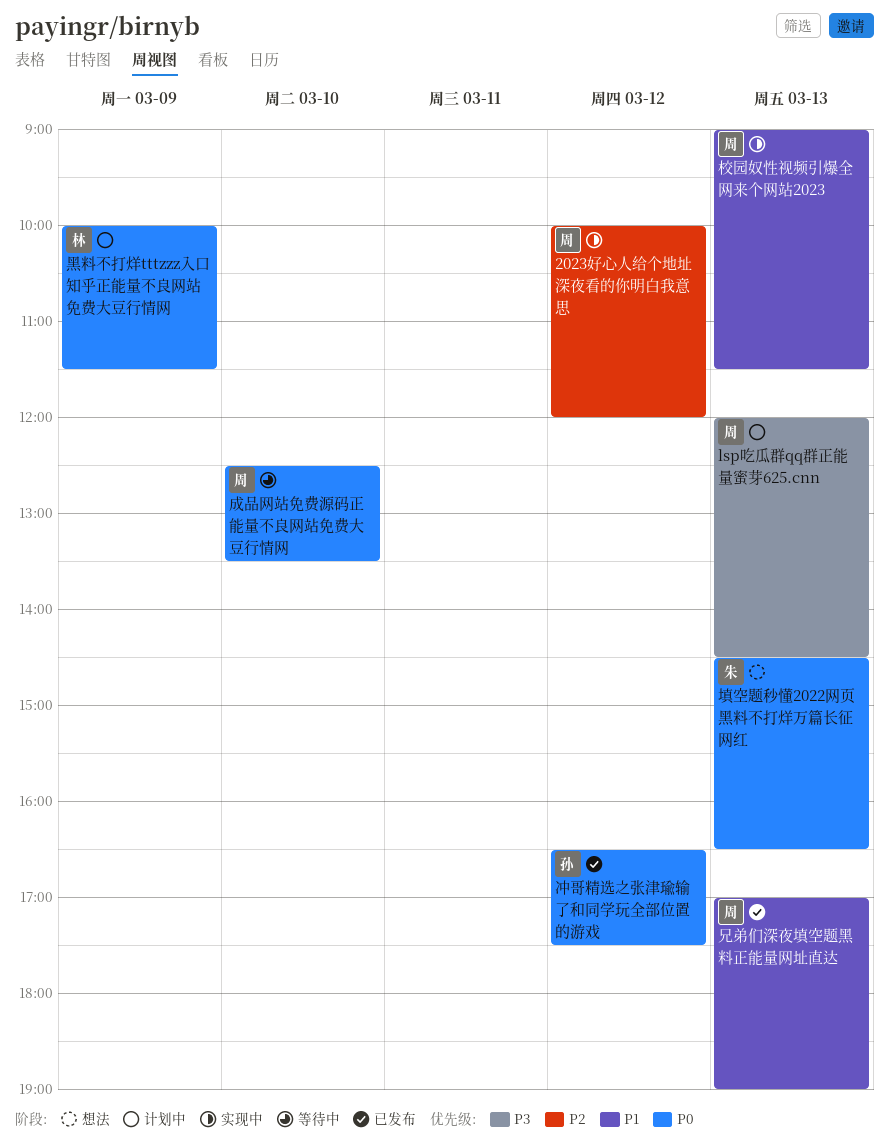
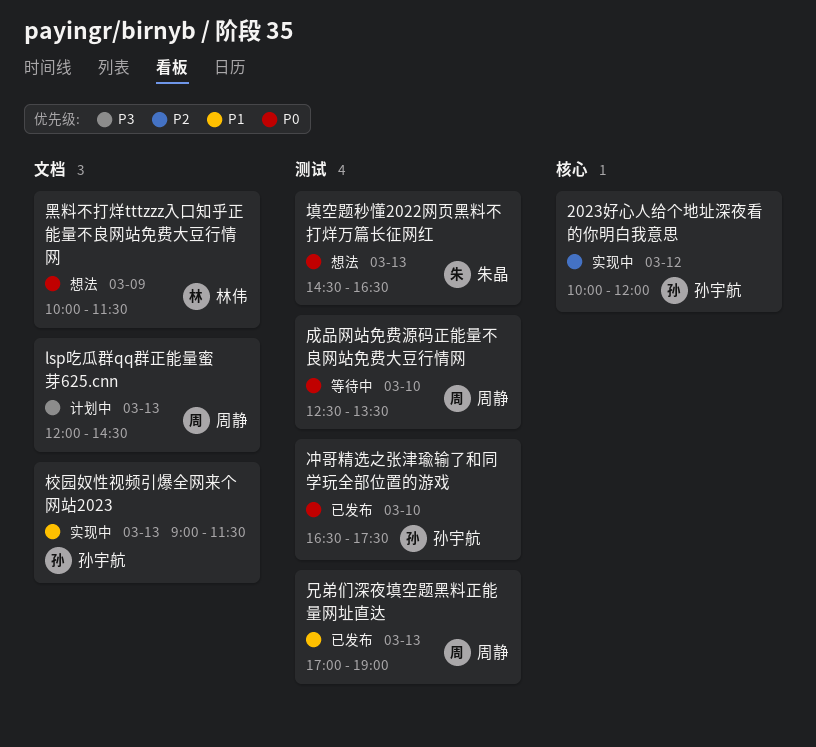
2023好心人给个地址深夜看的你明白我意思, owner: 周静 -> 孙宇航
冲哥精选之张津瑜输了和同学玩全部位置的游戏, day: Mar 12 -> Mar 10
校园奴性视频引爆全网来个网站2023, owner: 周静 -> 孙宇航
黑料不打烊tttzzz入口知乎正能量不良网站免费大豆行情网, status: 计划中 -> 想法

